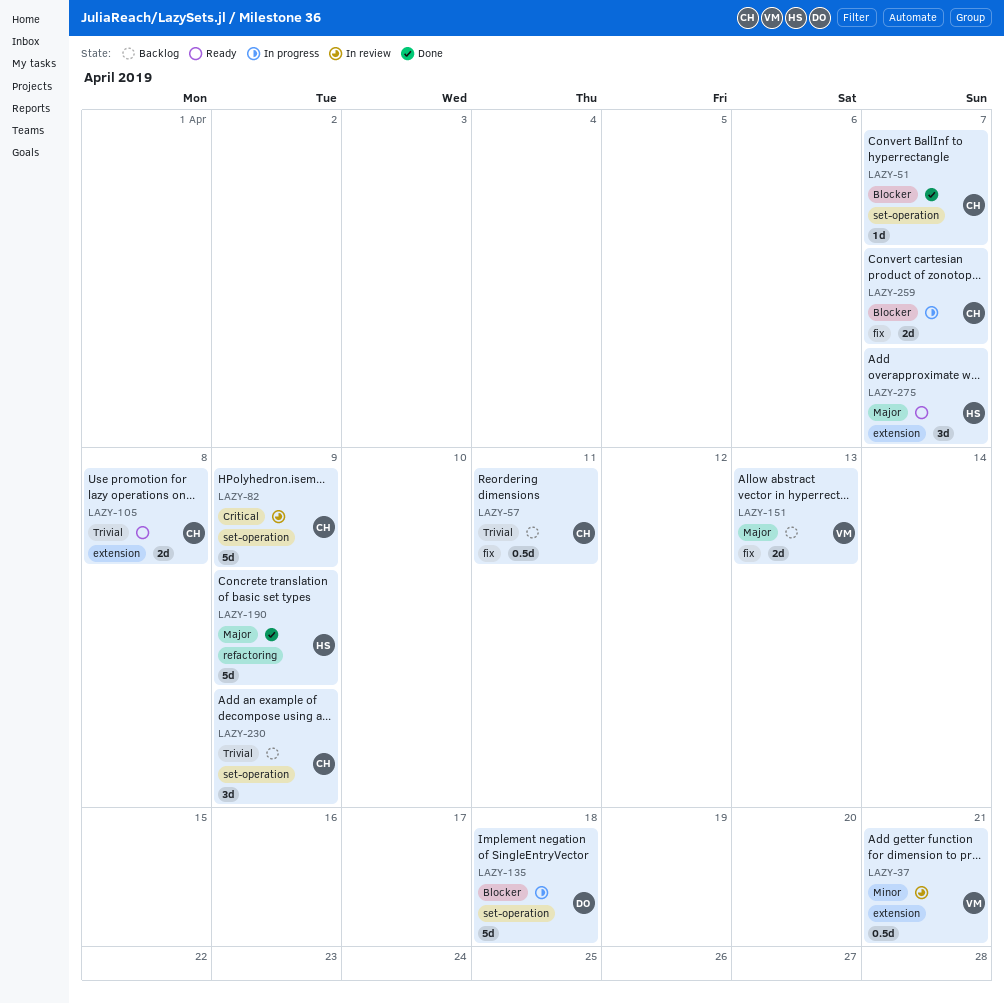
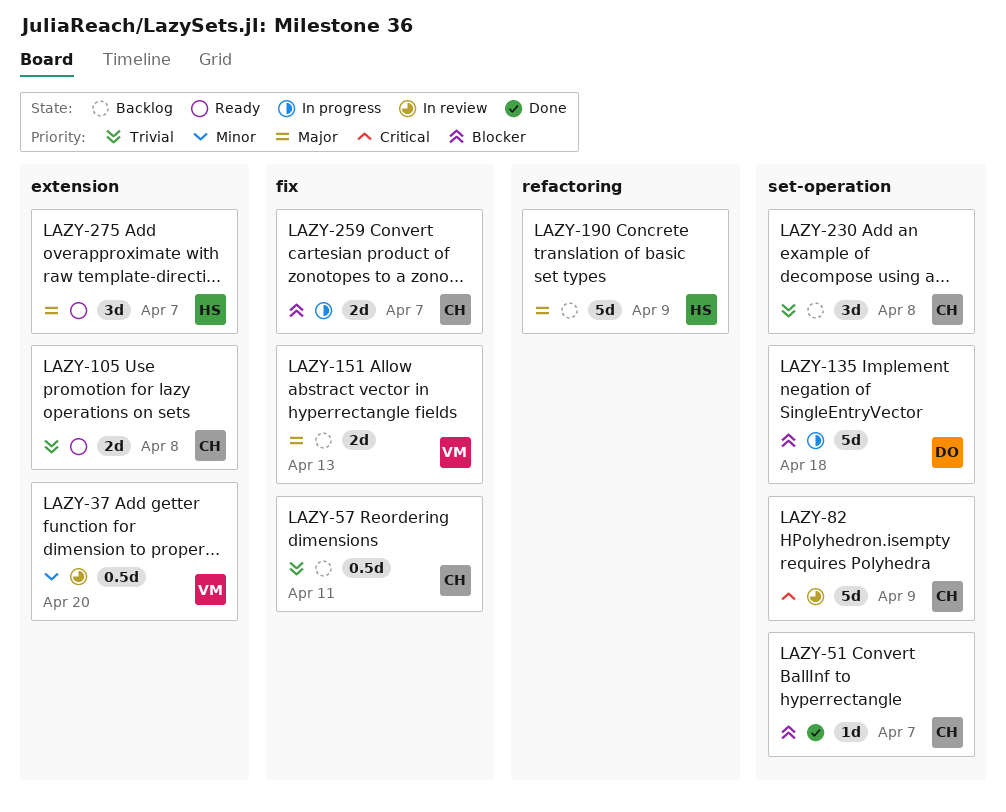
LAZY-37, due: Apr 21 -> Apr 20
LAZY-190, status: Done -> Backlog
LAZY-230, due: Apr 9 -> Apr 8

